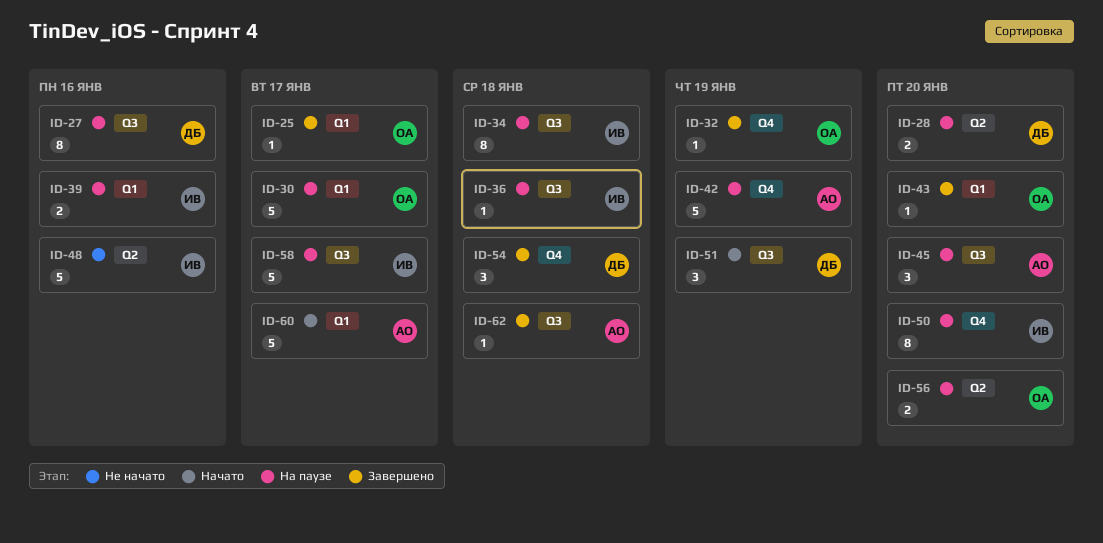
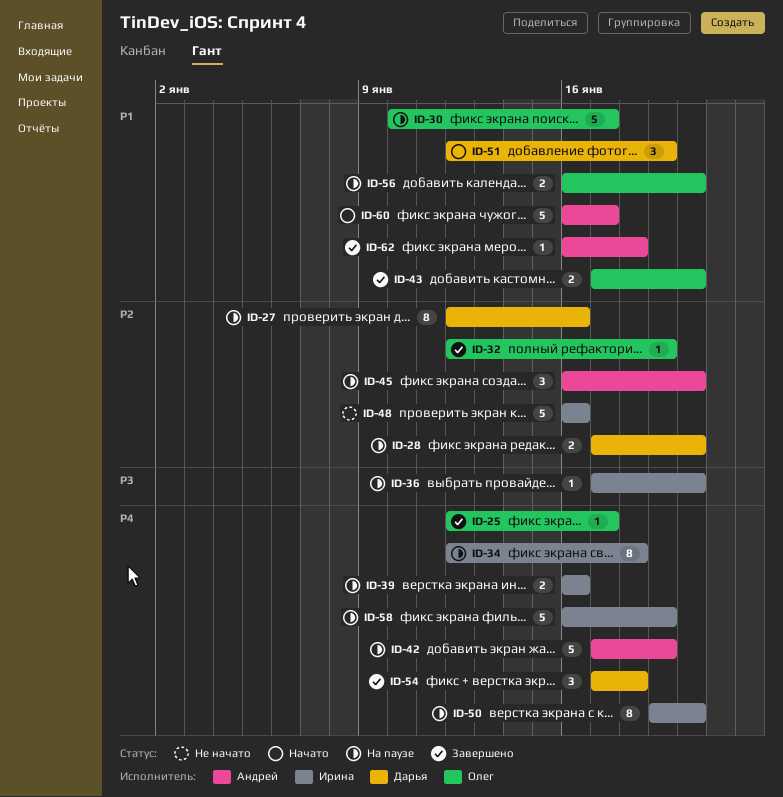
ID-36, due: Jan 18 -> Jan 20
ID-43, estimate: 1 -> 2
ID-58, due: Jan 17 -> Jan 19

